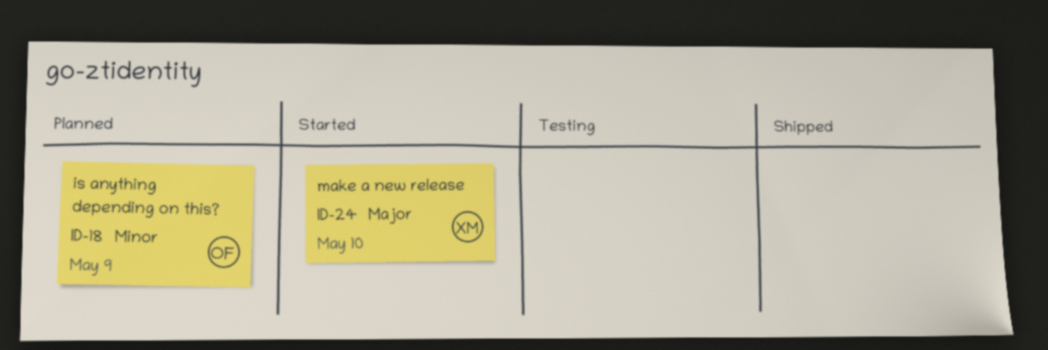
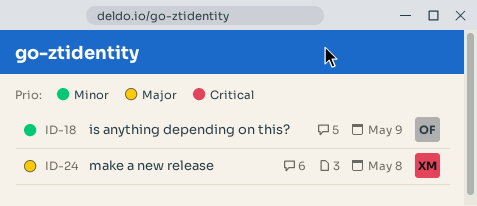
ID-24, due: May 10 -> May 8

